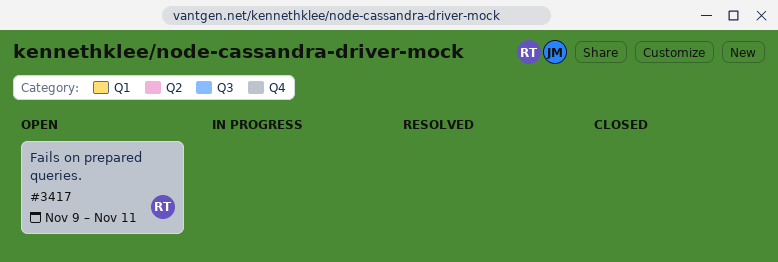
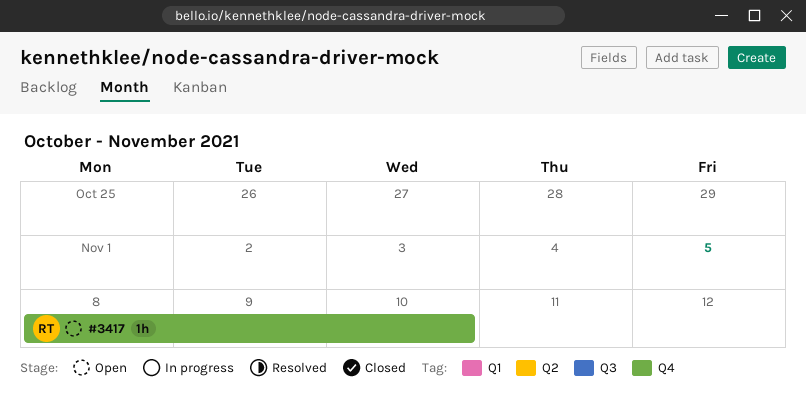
#3417, start: Nov 9 -> Nov 8
#3417, due: Nov 11 -> Nov 10

